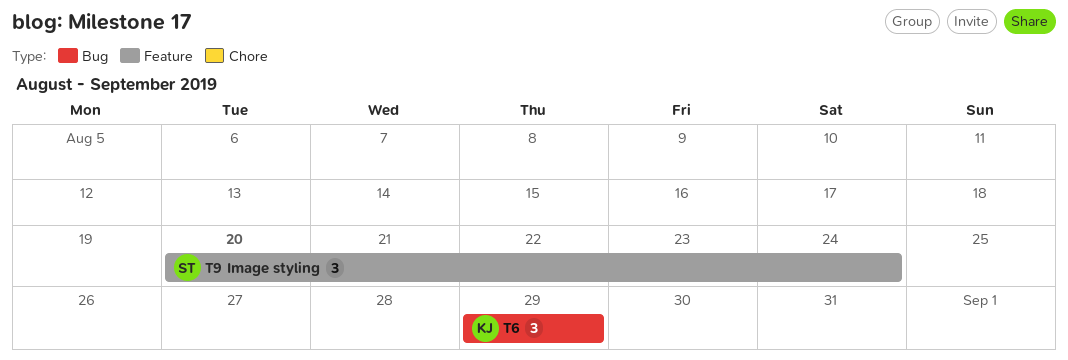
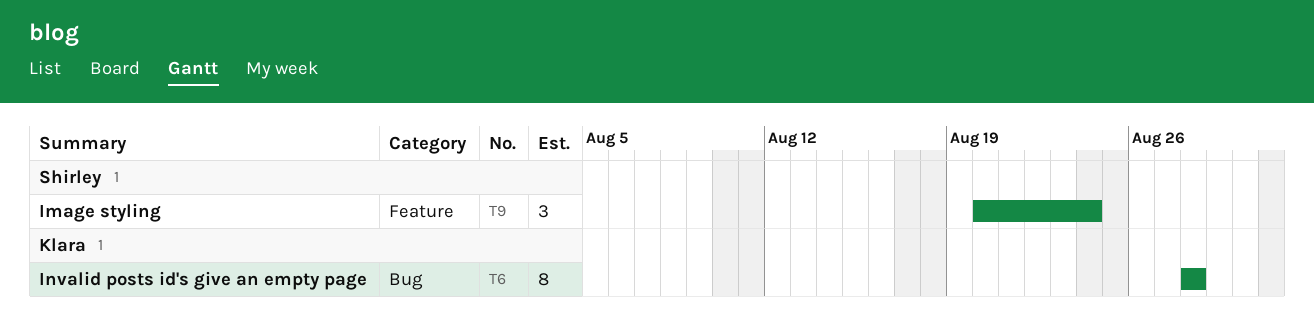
T6, estimate: 3 -> 8
T6, start: Aug 29 -> Aug 28
T6, due: Aug 29 -> Aug 28

